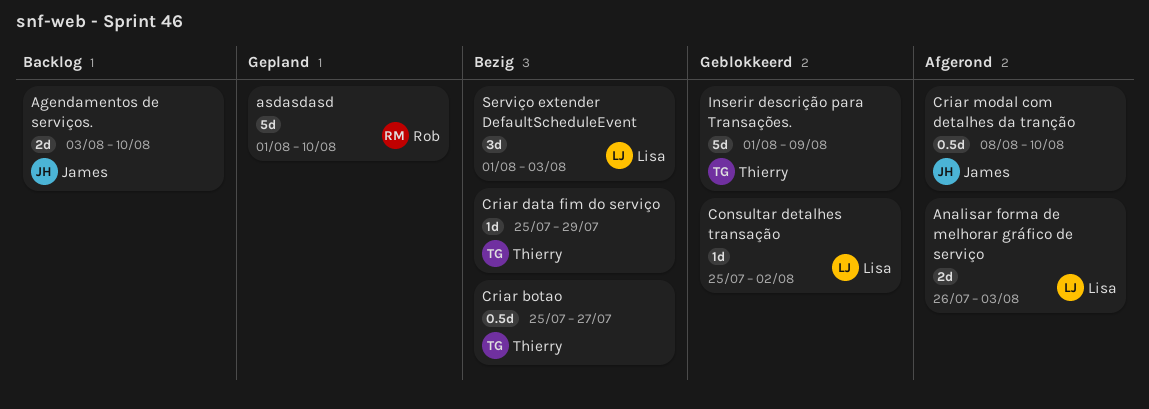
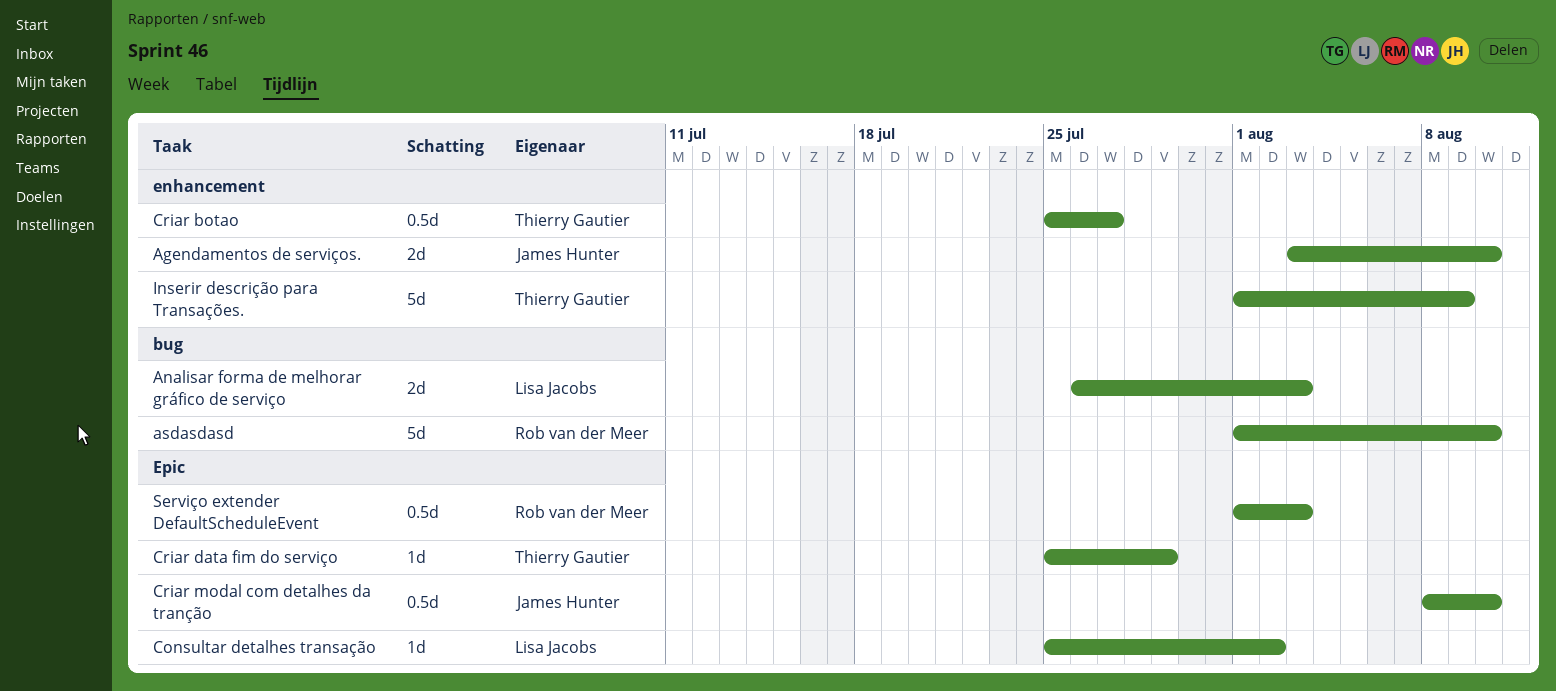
Serviço extender DefaultScheduleEvent, owner: Lisa Jacobs -> Rob van der Meer
Serviço extender DefaultScheduleEvent, estimate: 3d -> 0.5d

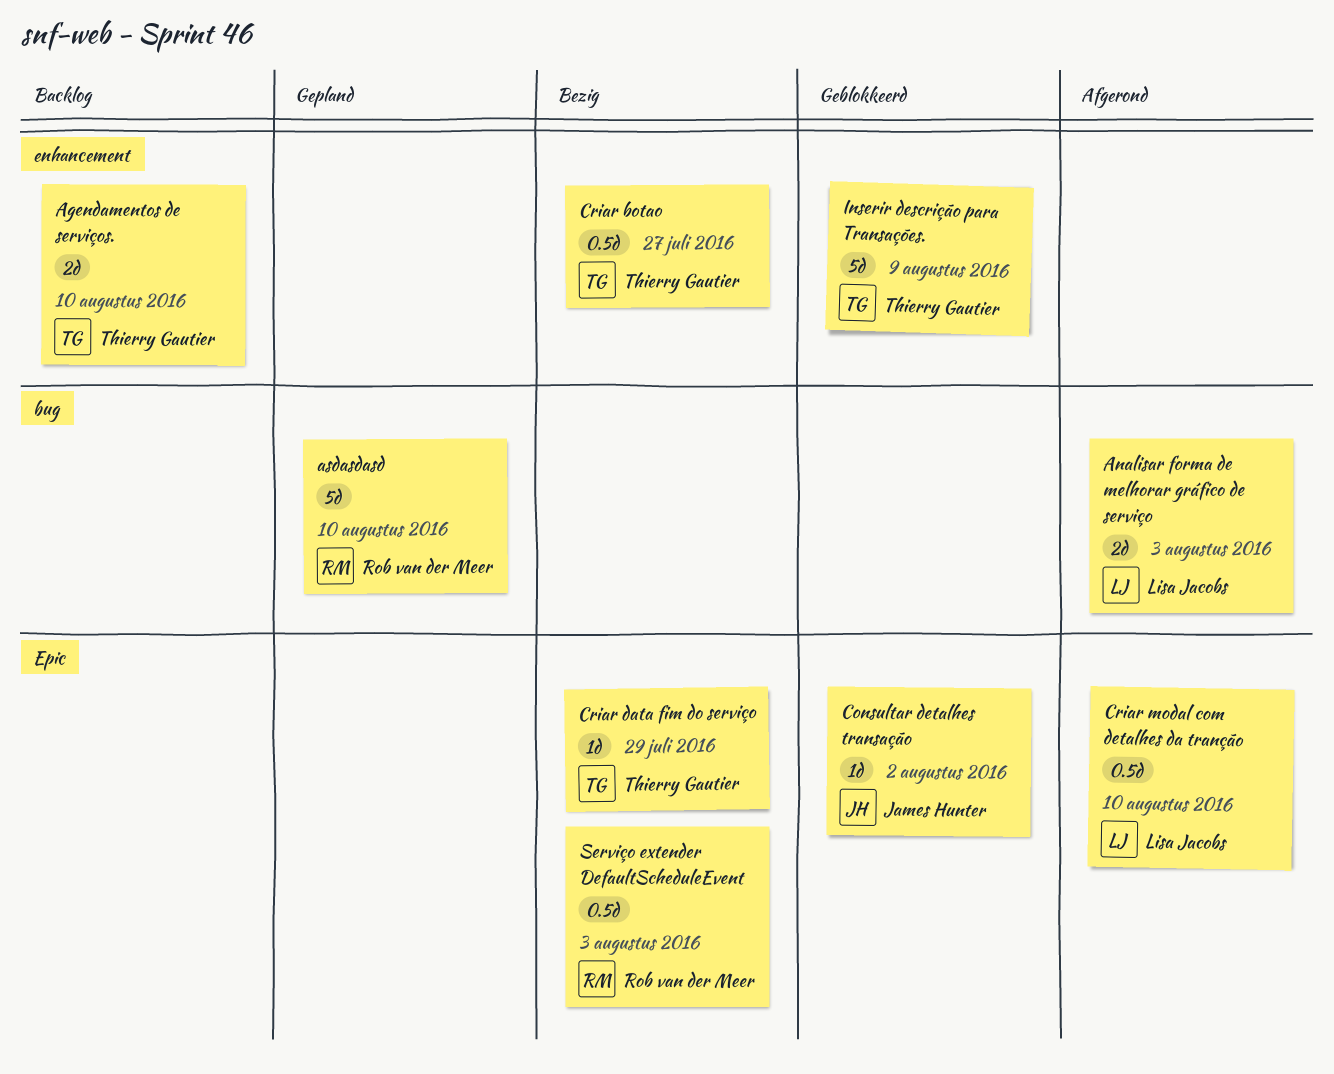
Agendamentos de serviços., owner: James Hunter -> Thierry Gautier
Consultar detalhes transação, owner: Lisa Jacobs -> James Hunter
Criar modal com detalhes da tranção, owner: James Hunter -> Lisa Jacobs

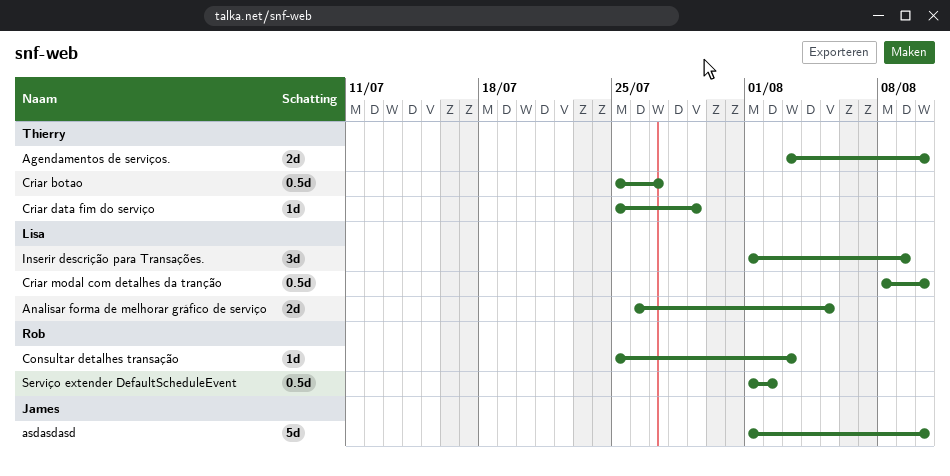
Analisar forma de melhorar gráfico de serviço, due: Aug 3 -> Aug 5
asdasdasd, owner: Rob van der Meer -> James Hunter
Consultar detalhes transação, owner: James Hunter -> Rob van der Meer
Consultar detalhes transação, due: Aug 2 -> Aug 3
Inserir descrição para Transações., owner: Thierry Gautier -> Lisa Jacobs
Inserir descrição para Transações., estimate: 5d -> 3d
Serviço extender DefaultScheduleEvent, due: Aug 3 -> Aug 2

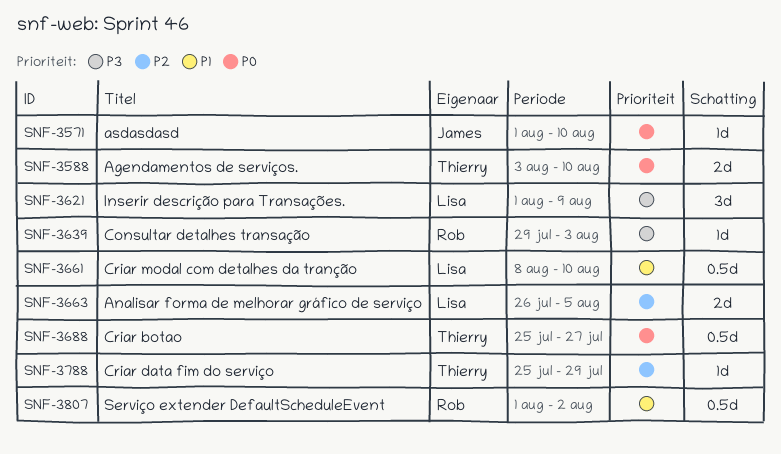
asdasdasd, estimate: 5d -> 1d
Consultar detalhes transação, start: Jul 25 -> Jul 29

